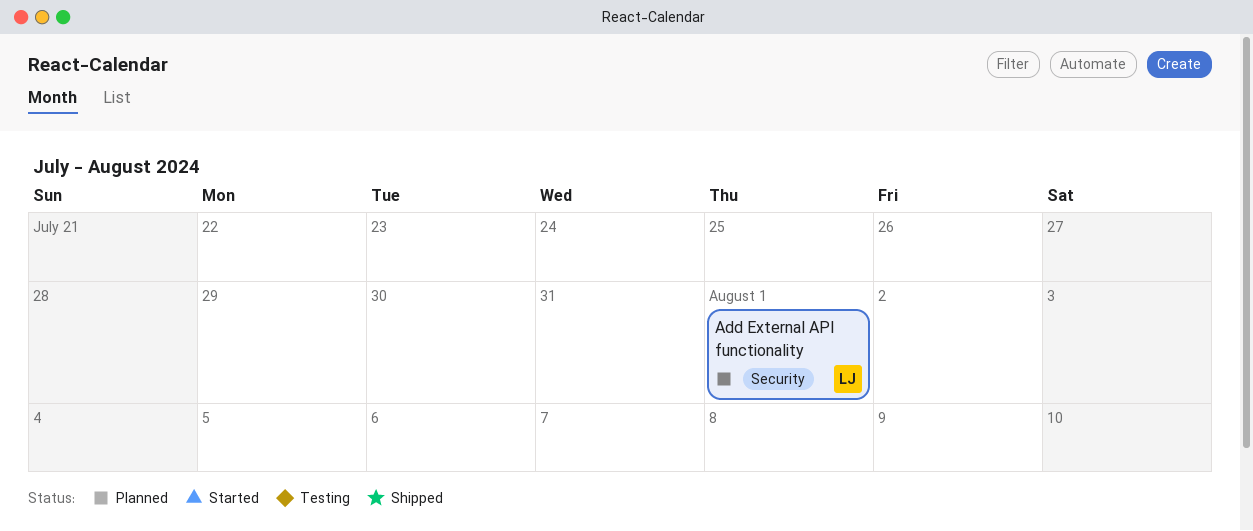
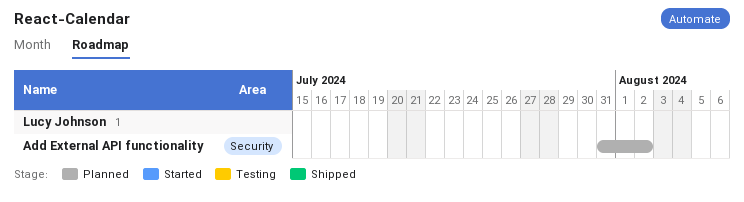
Add External API functionality, due: Aug 1 -> Aug 2

